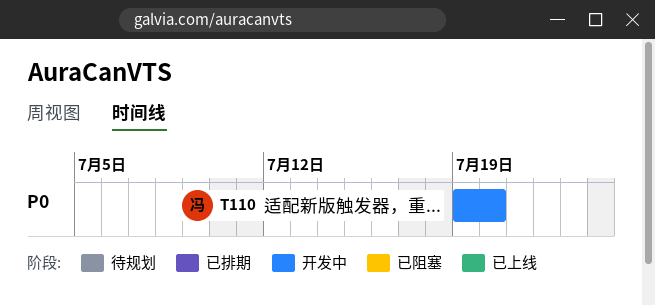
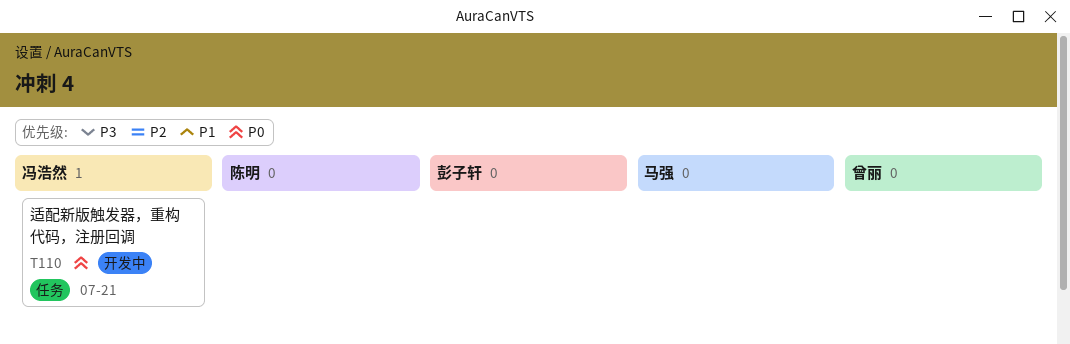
T110, due: Jul 20 -> Jul 21

